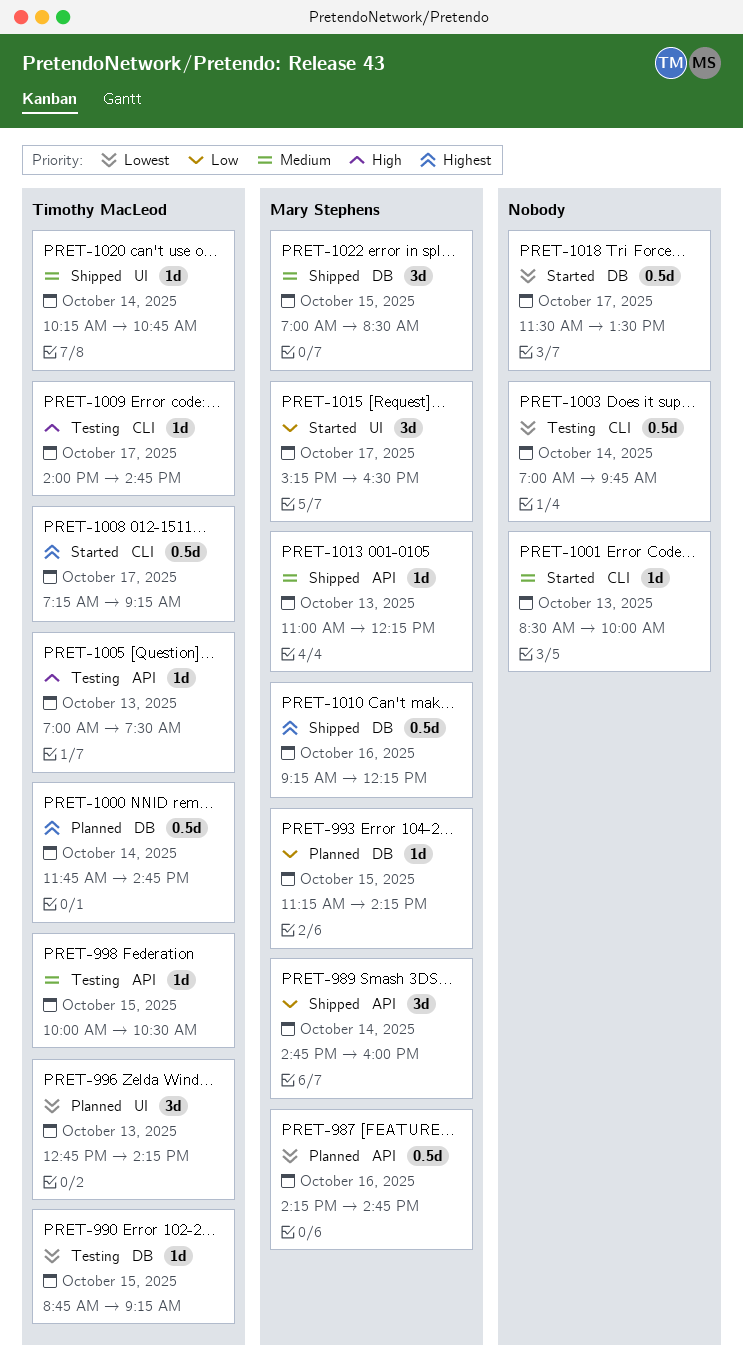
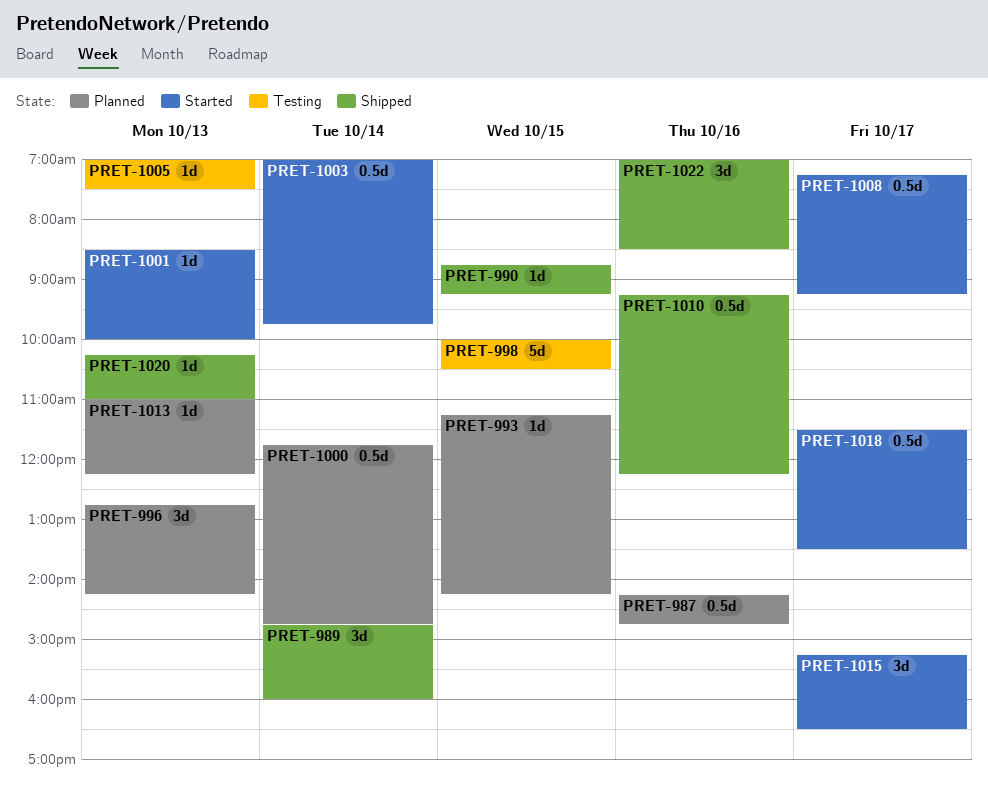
PRET-990, status: Testing -> Shipped
PRET-998, estimate: 1d -> 5d
PRET-1003, status: Testing -> Started
PRET-1009: present -> none
PRET-1013, status: Shipped -> Planned
PRET-1020, day: Oct 14 -> Oct 13
PRET-1020, ends: 10:45 -> 11:00
PRET-1022, day: Oct 15 -> Oct 16

